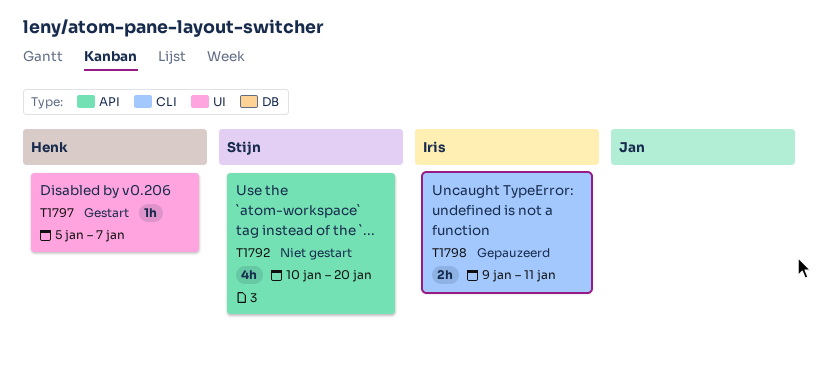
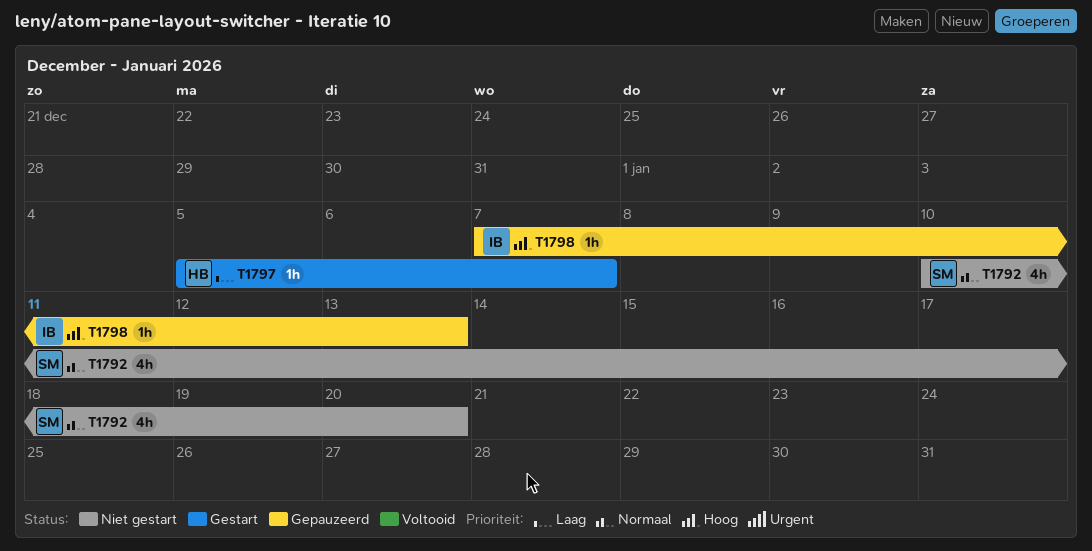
T1798, estimate: 2h -> 1h
T1798, start: Jan 9 -> Jan 7
T1798, due: Jan 11 -> Jan 13

